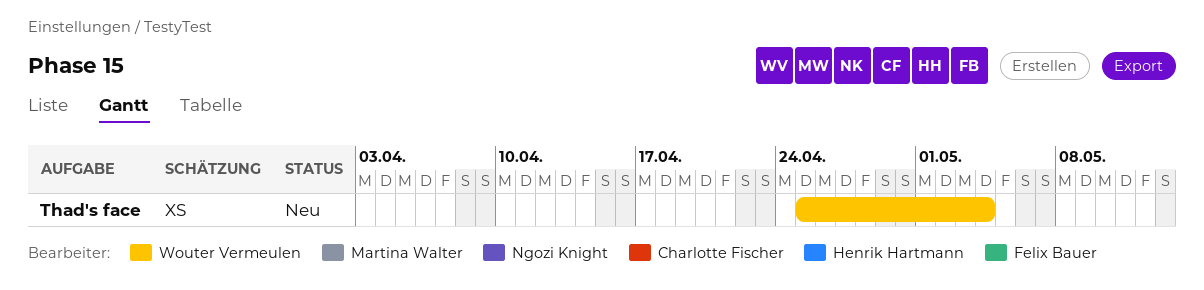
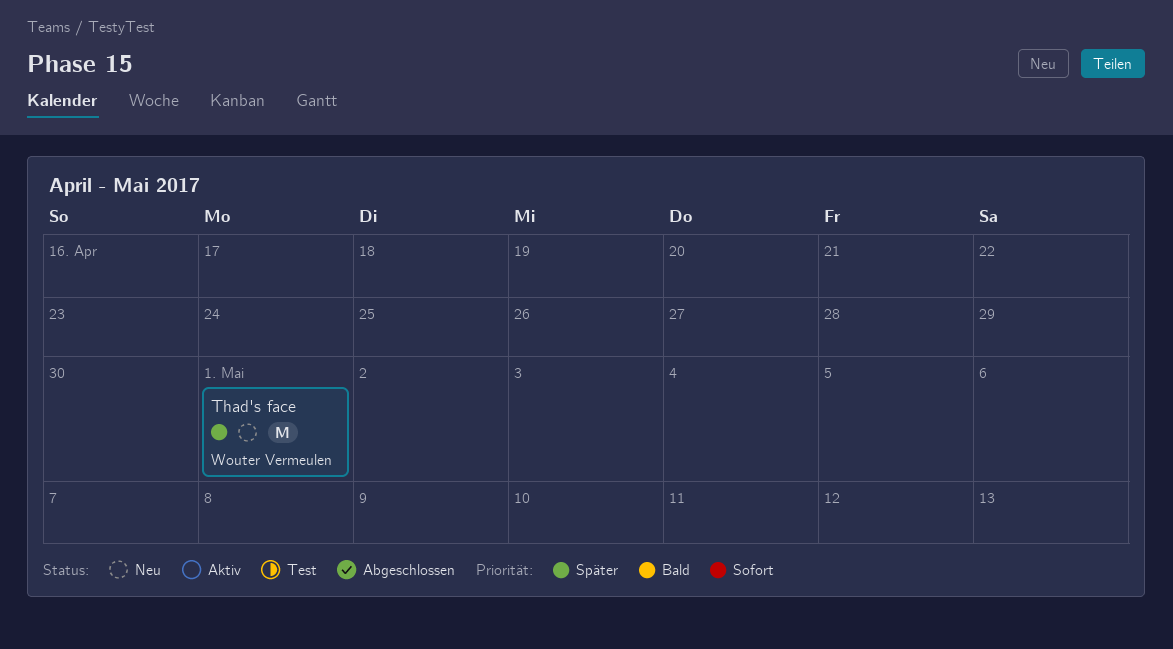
Thad's face, estimate: XS -> M
Thad's face, due: May 4 -> May 1

